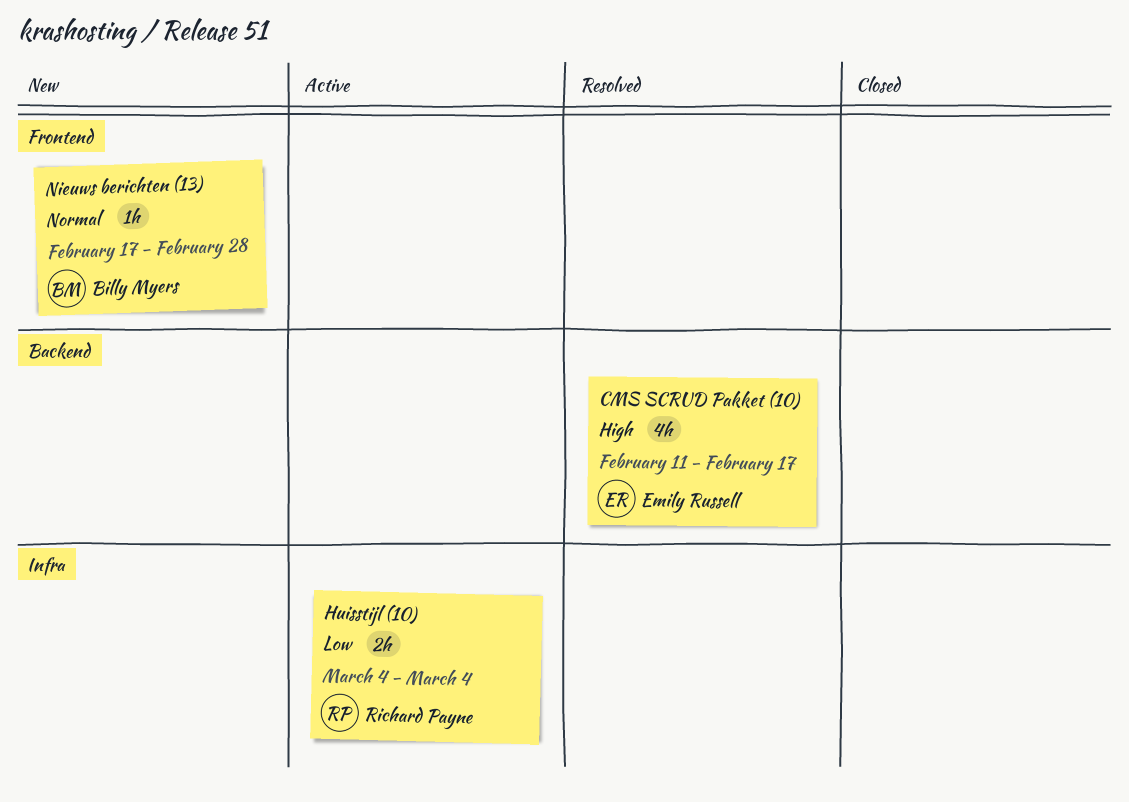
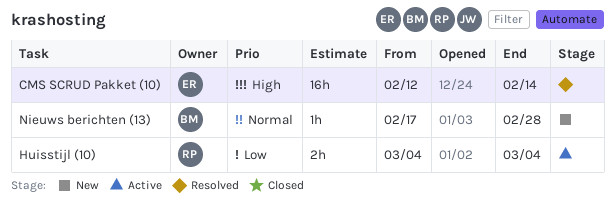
CMS SCRUD Pakket (10), estimate: 4h -> 16h
CMS SCRUD Pakket (10), start: Feb 11 -> Feb 12
CMS SCRUD Pakket (10), due: Feb 17 -> Feb 14

